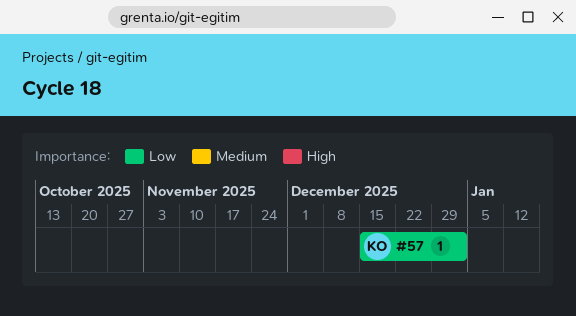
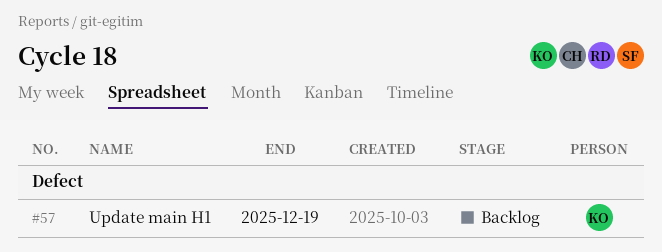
#57, due: Jan 2 -> Dec 19

